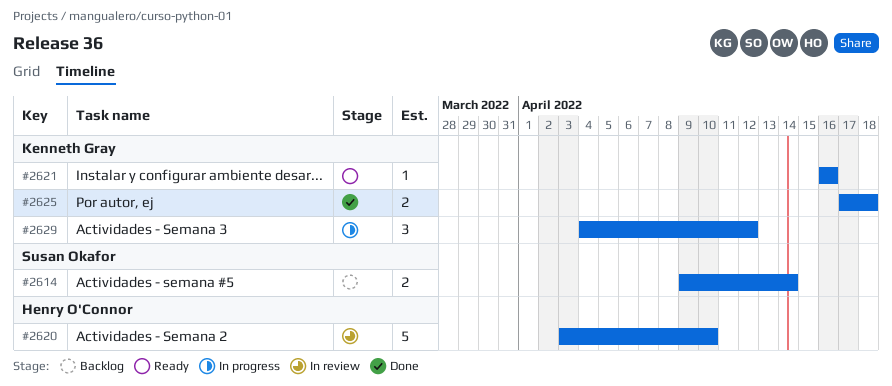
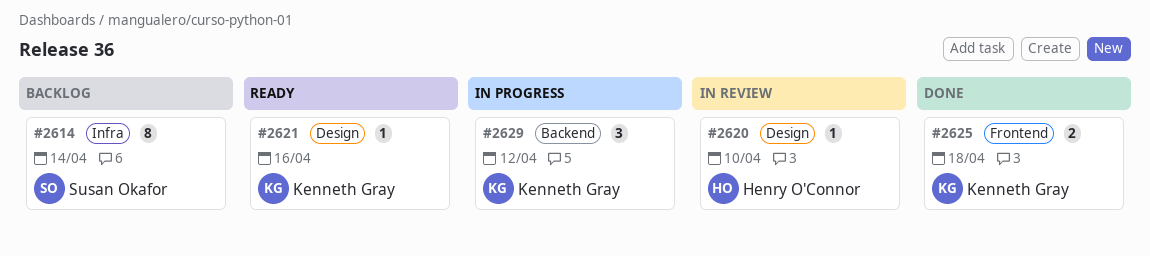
#2614, estimate: 2 -> 8
#2620, estimate: 5 -> 1

